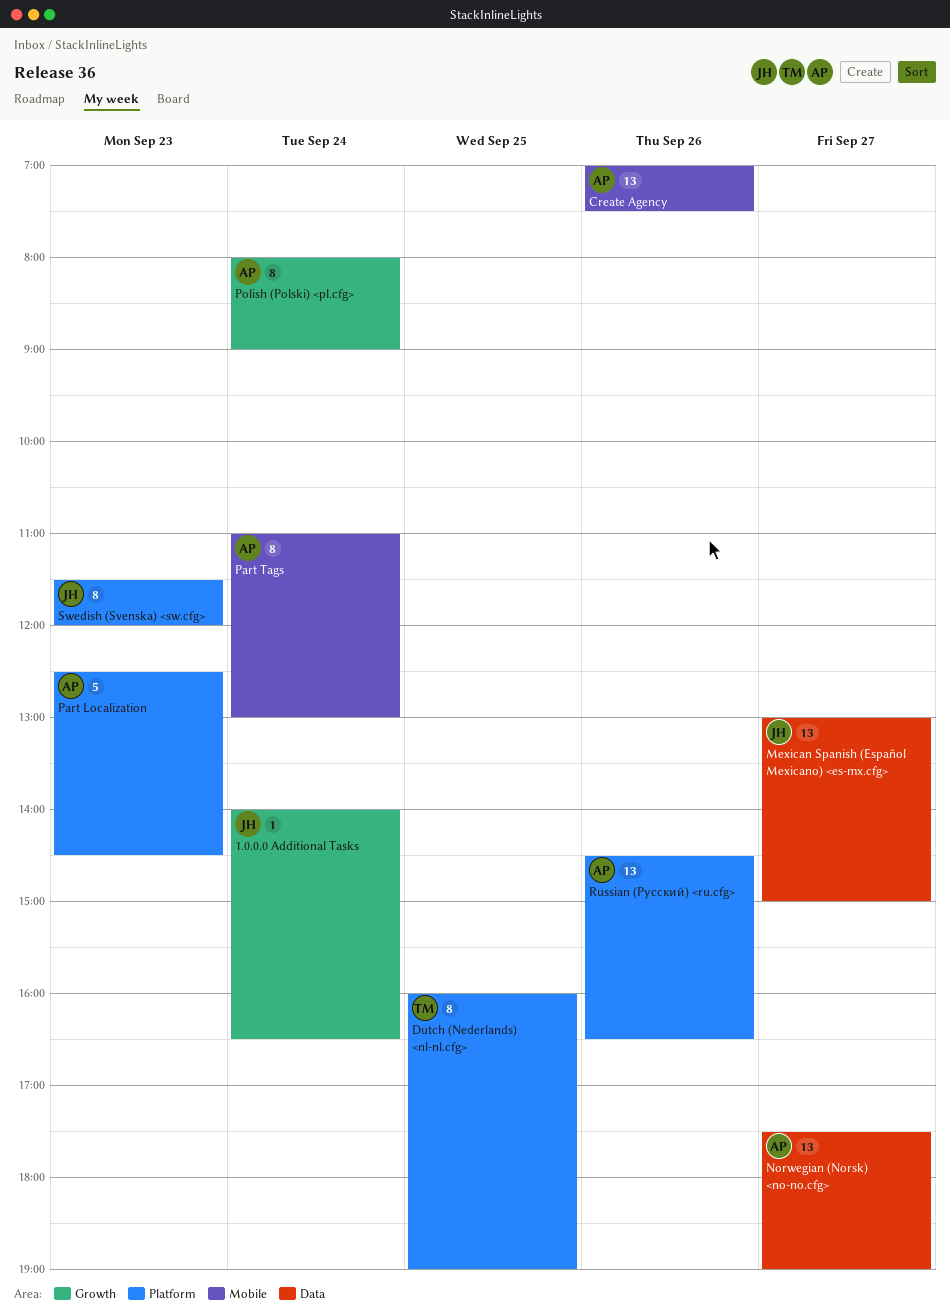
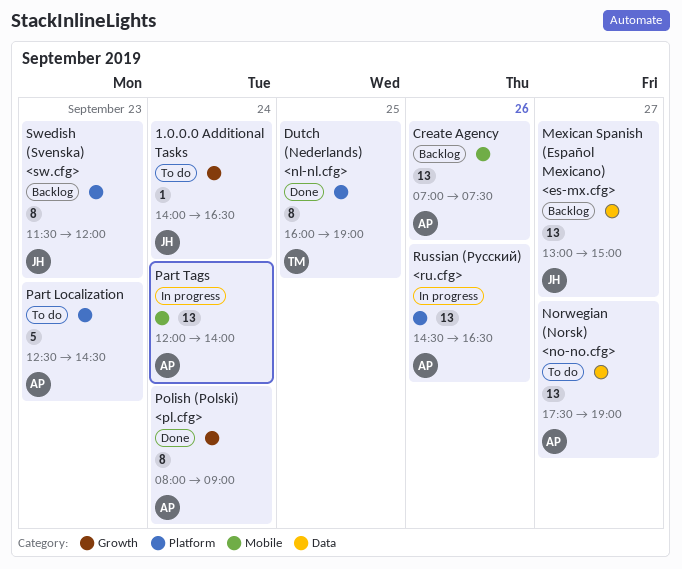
Part Tags, estimate: 8 -> 13
Part Tags, begins: 11:00 -> 12:00
Part Tags, ends: 13:00 -> 14:00

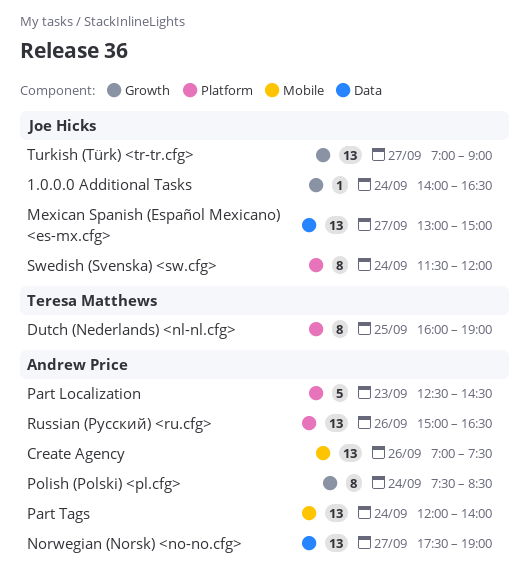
Polish (Polski) <pl.cfg>, begins: 08:00 -> 07:30
Polish (Polski) <pl.cfg>, ends: 09:00 -> 08:30
Russian (Русский) <ru.cfg>, begins: 14:30 -> 15:00
Swedish (Svenska) <sw.cfg>, day: Sep 23 -> Sep 24
Turkish (Türk) <tr-tr.cfg>: none -> present

